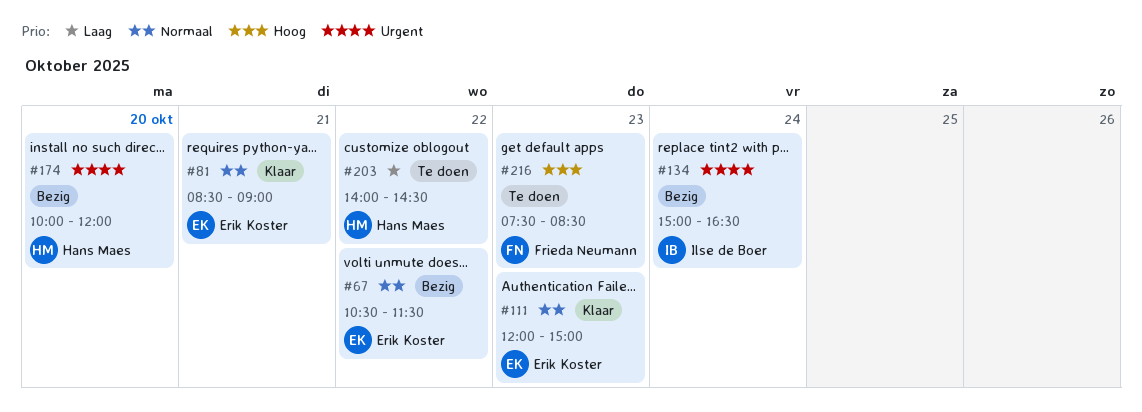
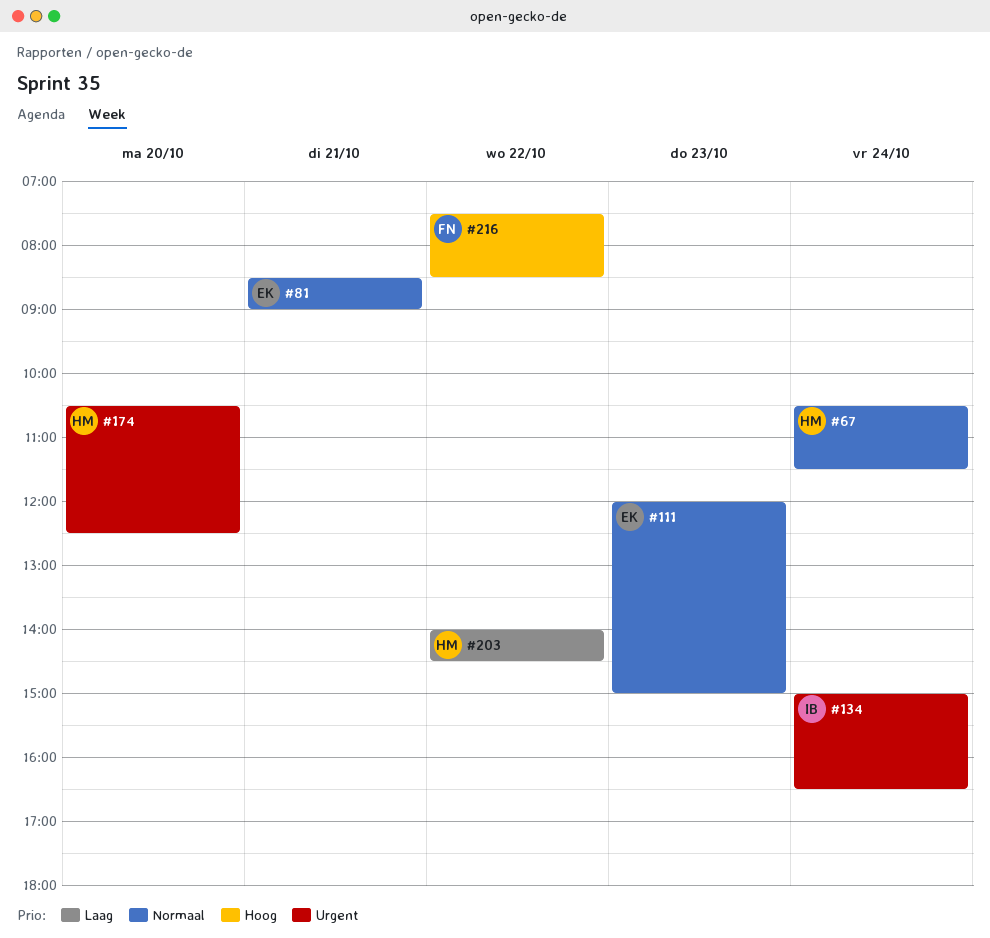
#67, owner: Erik Koster -> Hans Maes
#67, day: Oct 22 -> Oct 24
#174, begins: 10:00 -> 10:30
#174, ends: 12:00 -> 12:30
#216, day: Oct 23 -> Oct 22

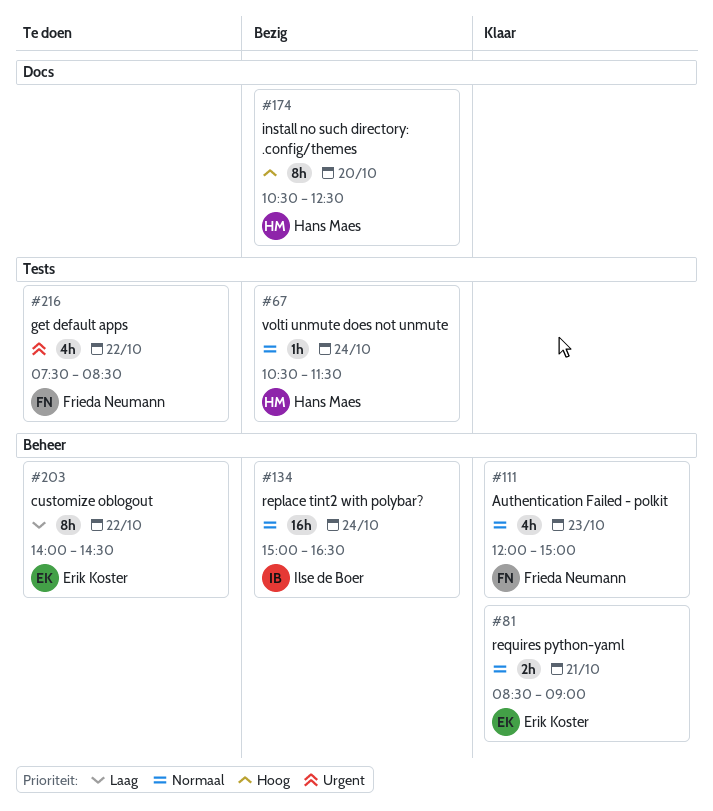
#111, owner: Erik Koster -> Frieda Neumann
#134, priority: Urgent -> Normaal
#174, priority: Urgent -> Hoog
#203, owner: Hans Maes -> Erik Koster
#216, priority: Hoog -> Urgent

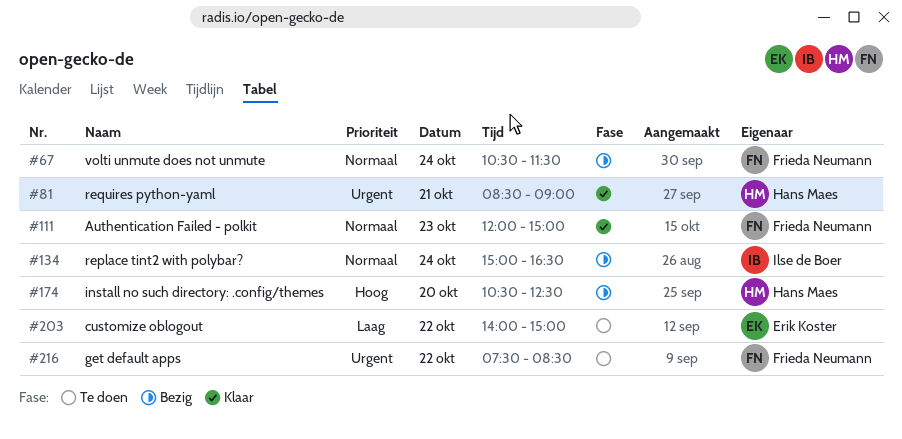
#67, owner: Hans Maes -> Frieda Neumann
#81, owner: Erik Koster -> Hans Maes
#81, priority: Normaal -> Urgent
#203, ends: 14:30 -> 15:00

